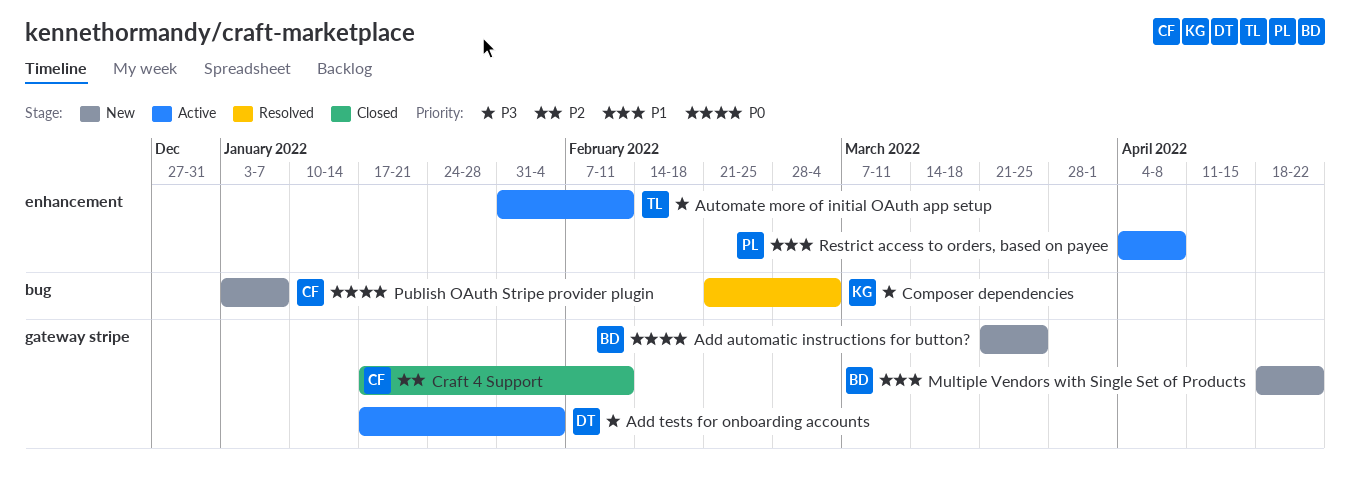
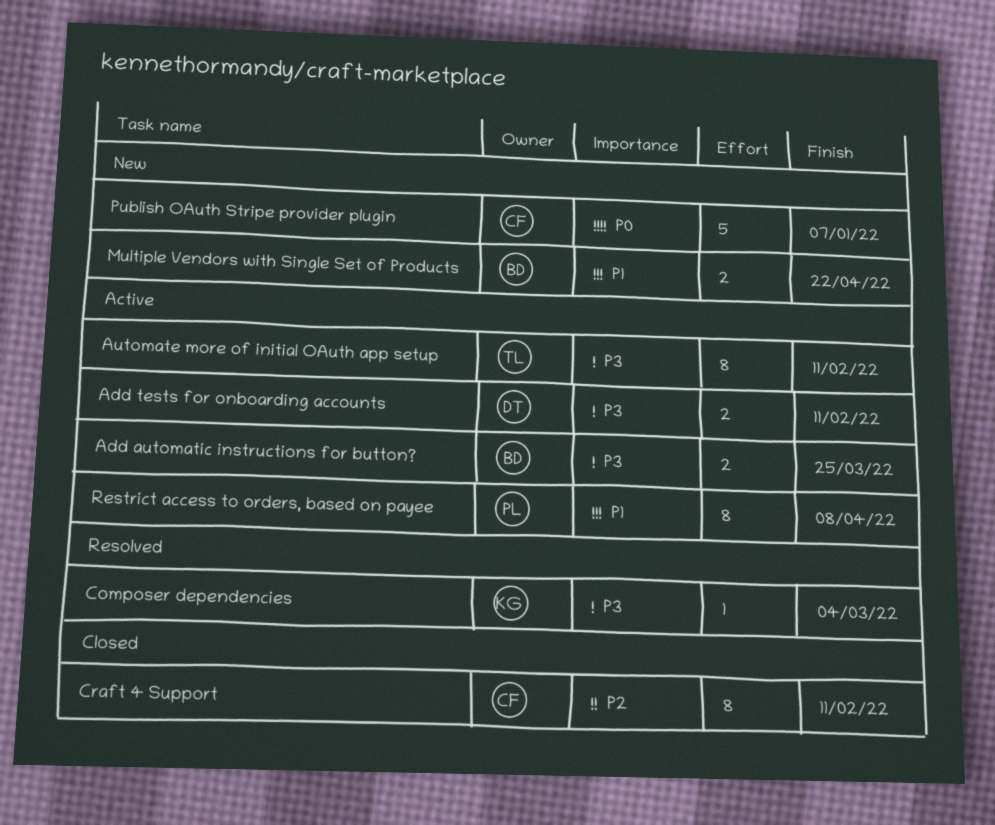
Add automatic instructions for button?, status: New -> Active
Add automatic instructions for button?, priority: P0 -> P3
Add tests for onboarding accounts, due: Feb 4 -> Feb 11

